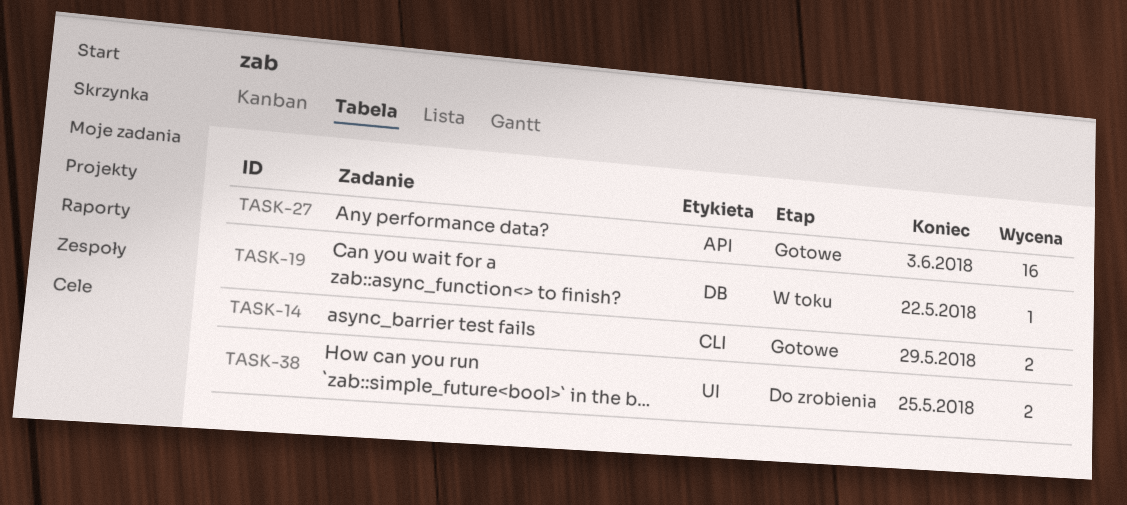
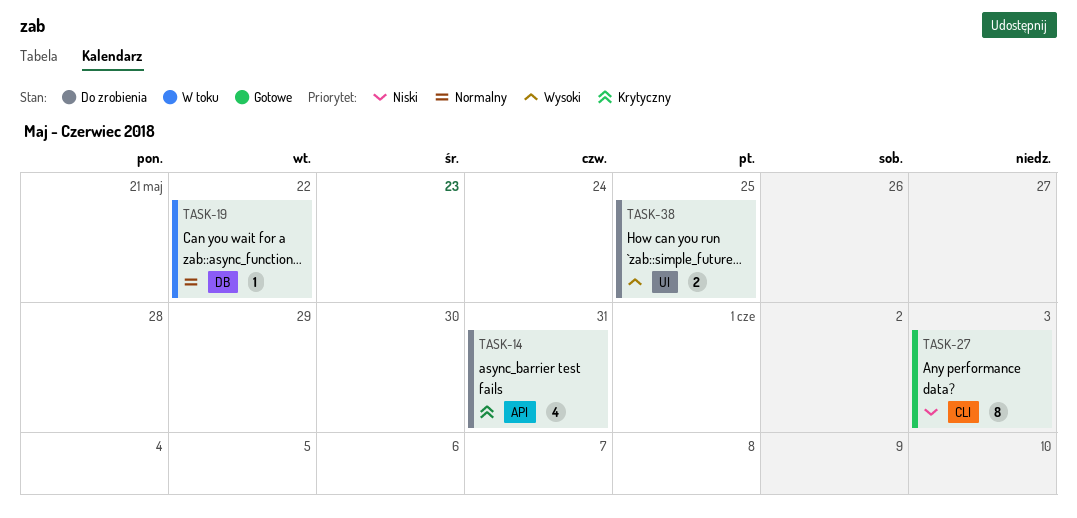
TASK-14, status: Gotowe -> Do zrobienia
TASK-14, label: CLI -> API
TASK-14, estimate: 2 -> 4
TASK-14, due: May 29 -> May 31
TASK-27, label: API -> CLI
TASK-27, estimate: 16 -> 8

